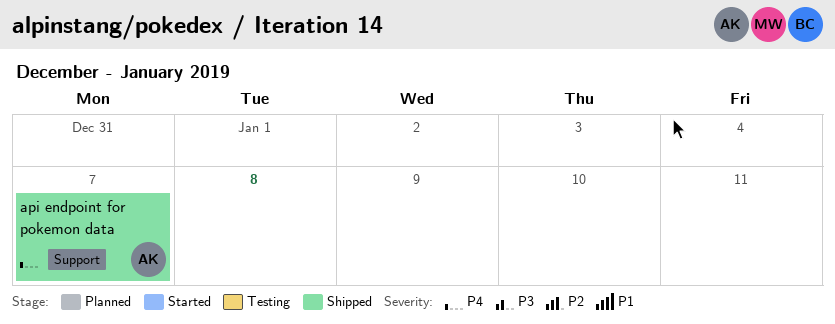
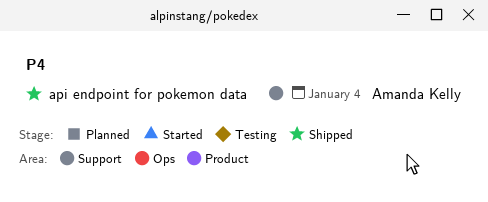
api endpoint for pokemon data, due: Jan 7 -> Jan 4

